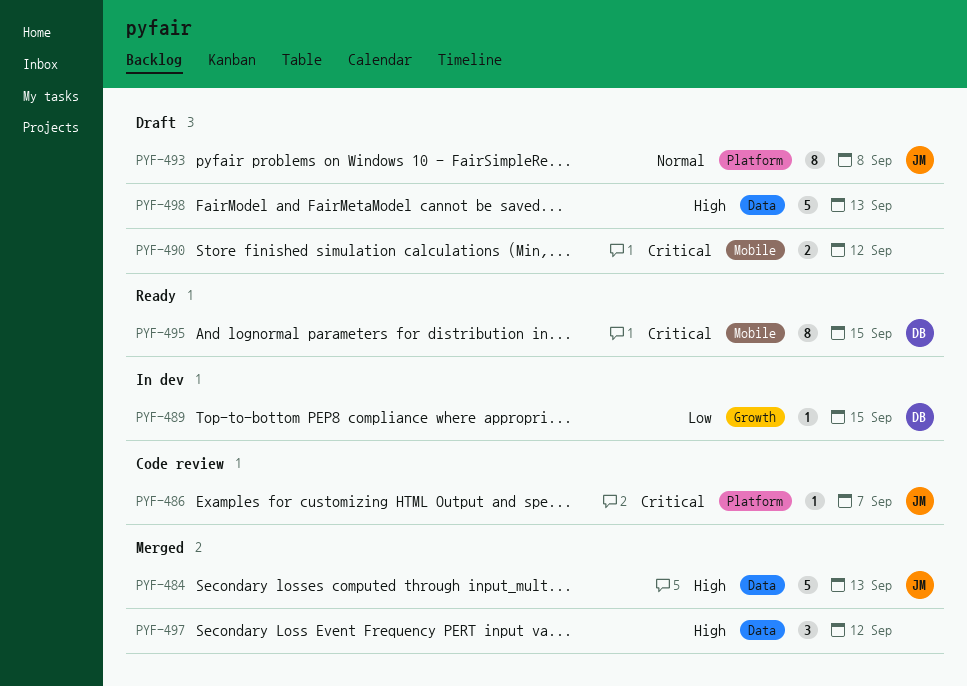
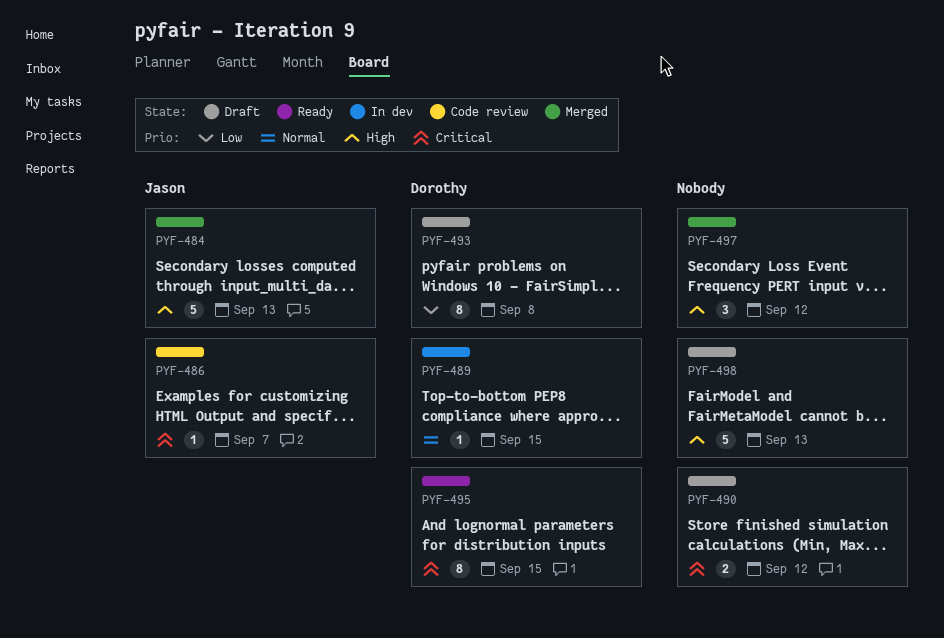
PYF-489, priority: Low -> Normal
PYF-493, owner: Jason -> Dorothy
PYF-493, priority: Normal -> Low

